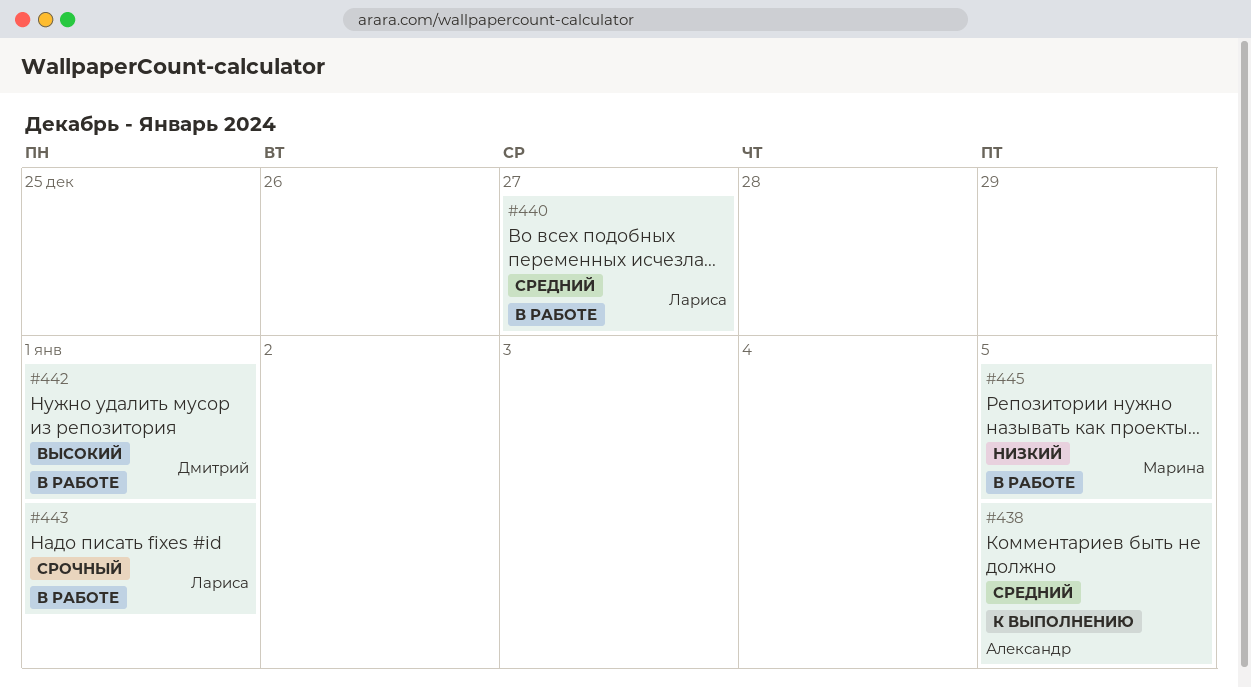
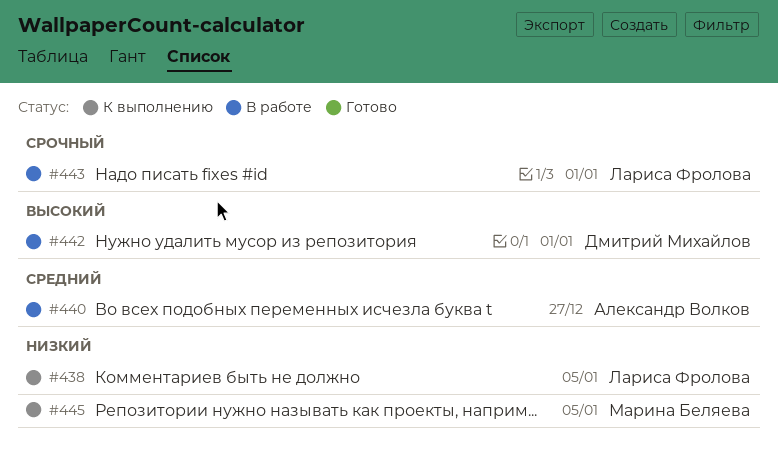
#438, owner: Александр Волков -> Лариса Фролова
#438, priority: Средний -> Низкий
#440, owner: Лариса Фролова -> Александр Волков
#445, status: В работе -> К выполнению

